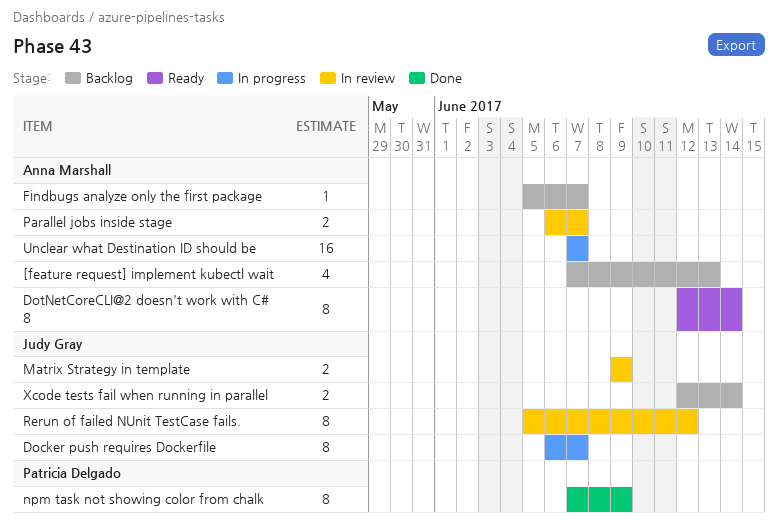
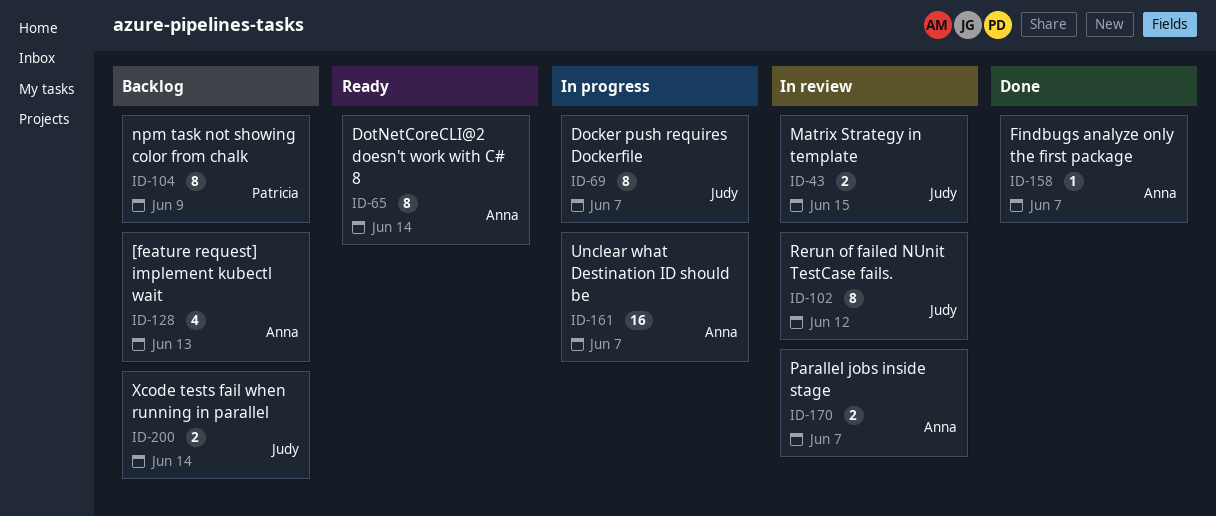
Findbugs analyze only the first package, status: Backlog -> Done
Matrix Strategy in template, due: Jun 9 -> Jun 15
npm task not showing color from chalk, status: Done -> Backlog

